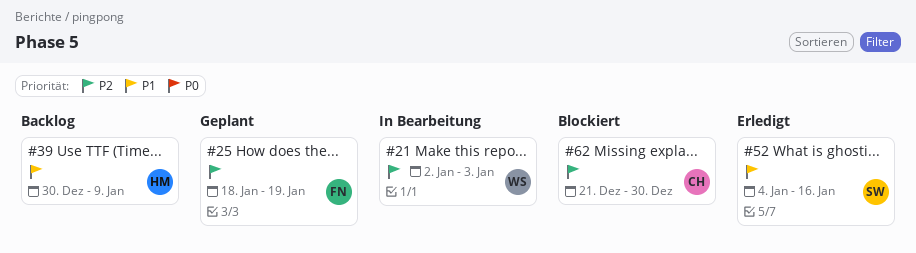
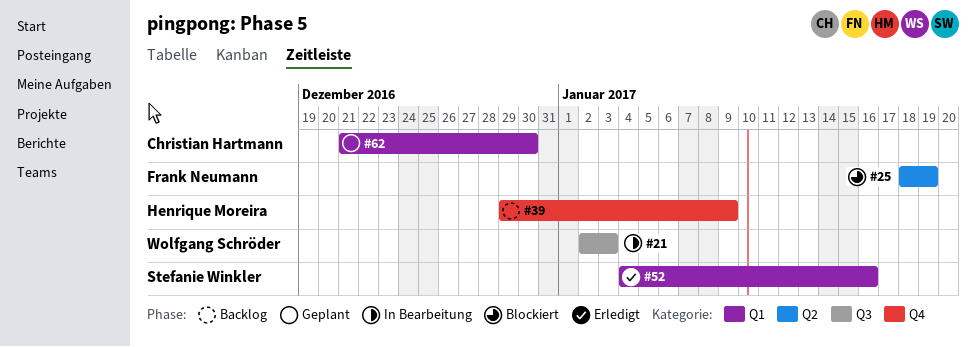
#25, status: Geplant -> Blockiert
#39, start: Dec 30 -> Dec 29
#62, status: Blockiert -> Geplant

